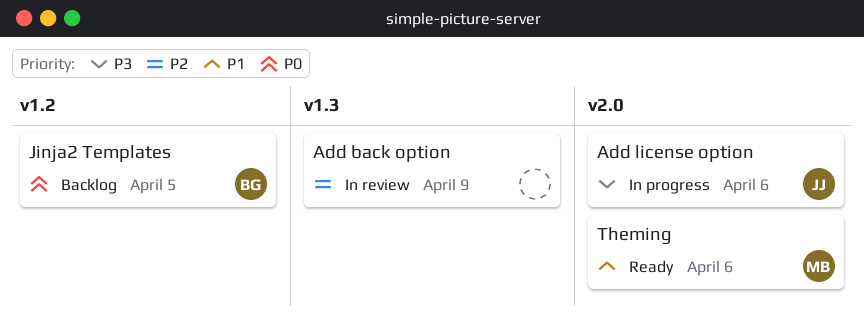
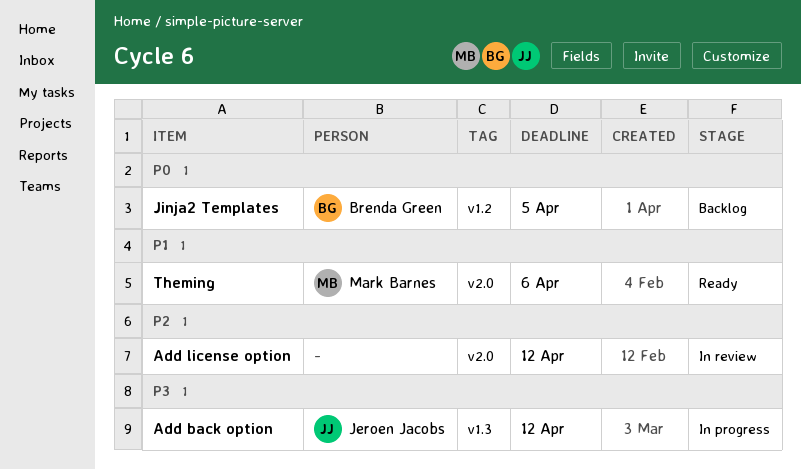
Add back option, status: In review -> In progress
Add back option, owner: none -> Jeroen Jacobs
Add back option, priority: P2 -> P3
Add back option, due: Apr 9 -> Apr 12
Add license option, status: In progress -> In review
Add license option, owner: Jeroen Jacobs -> none
Add license option, priority: P3 -> P2
Add license option, due: Apr 6 -> Apr 12

